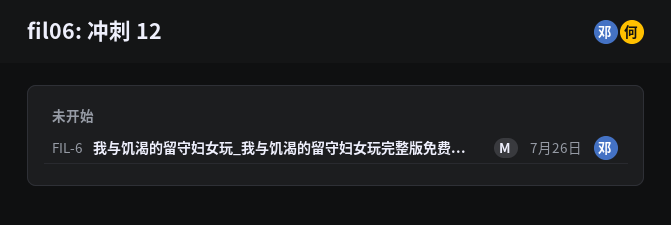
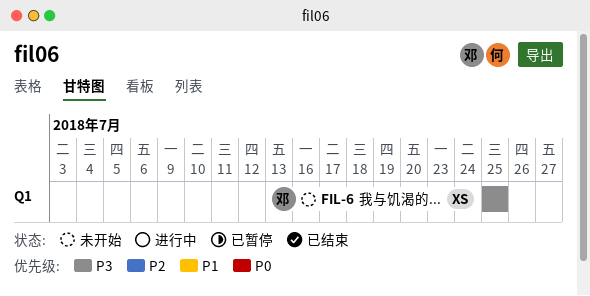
FIL-6, estimate: M -> XS
FIL-6, due: Jul 26 -> Jul 25

